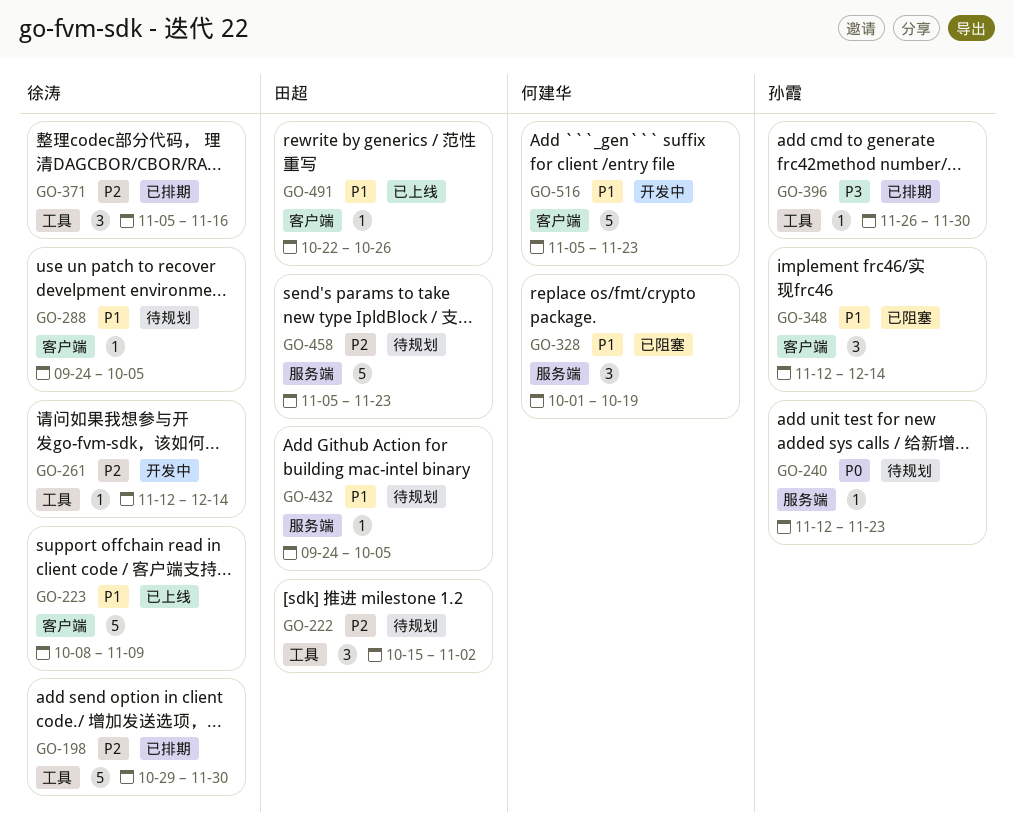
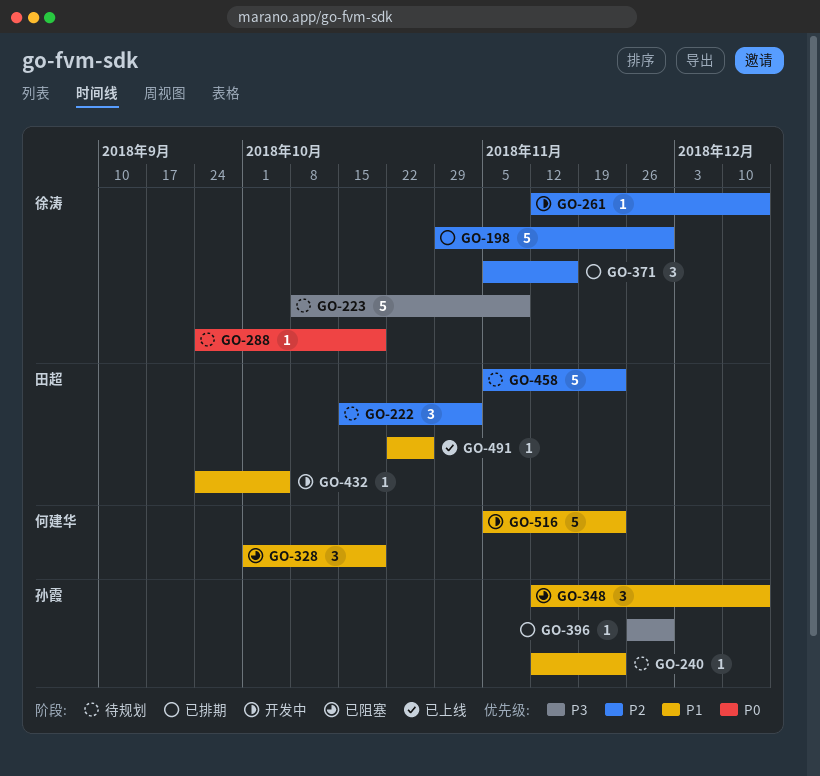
GO-223, status: 已上线 -> 待规划
GO-223, priority: P1 -> P3
GO-240, priority: P0 -> P1
GO-288, priority: P1 -> P0
GO-288, due: Oct 5 -> Oct 19
GO-432, status: 待规划 -> 开发中

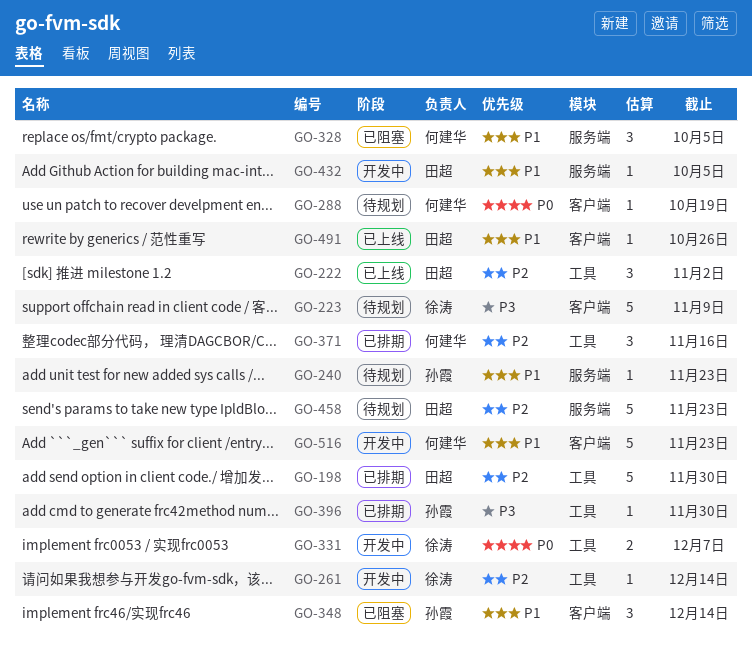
GO-198, owner: 徐涛 -> 田超
GO-222, status: 待规划 -> 已上线
GO-288, owner: 徐涛 -> 何建华
GO-328, due: Oct 19 -> Oct 5
GO-331: none -> present
GO-371, owner: 徐涛 -> 何建华

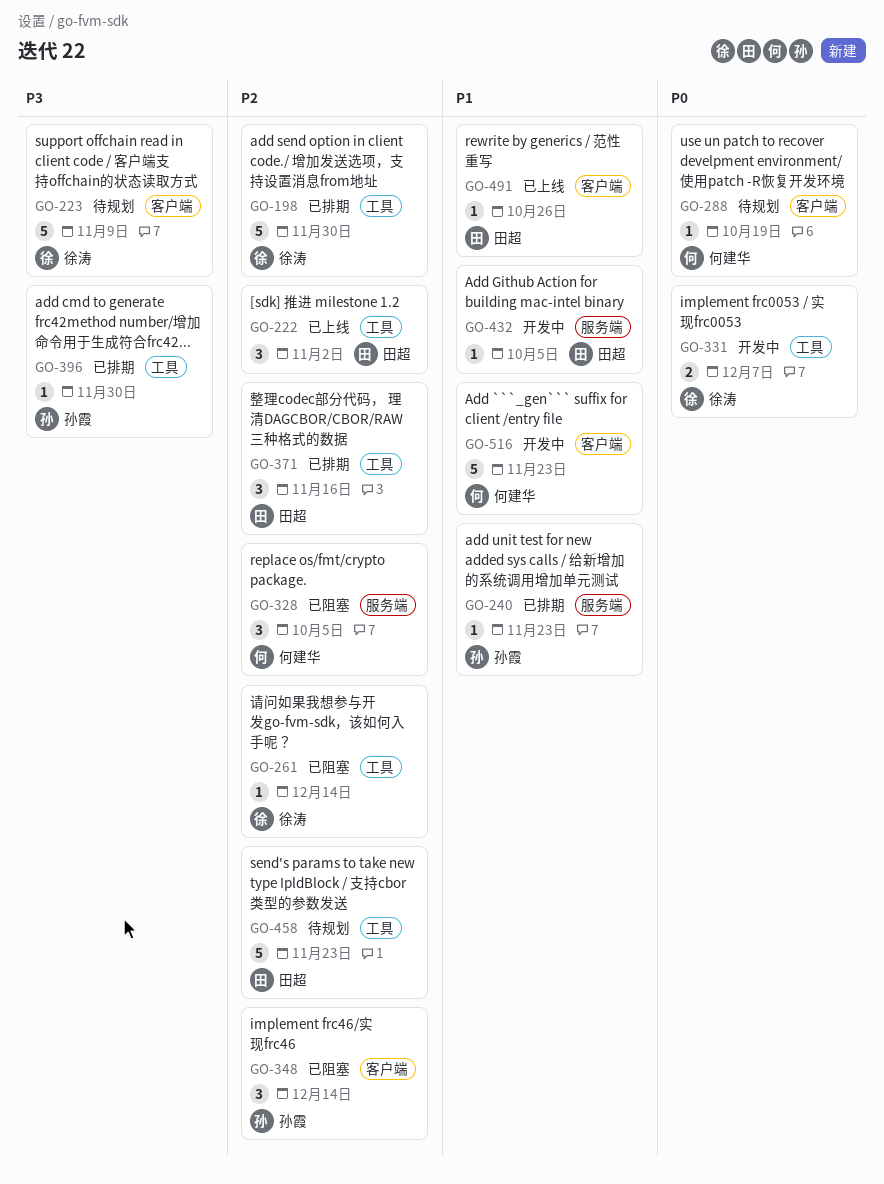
GO-198, owner: 田超 -> 徐涛
GO-240, status: 待规划 -> 已排期
GO-261, status: 开发中 -> 已阻塞
GO-328, priority: P1 -> P2
GO-348, priority: P1 -> P2
GO-371, owner: 何建华 -> 田超
GO-458, label: 服务端 -> 工具

